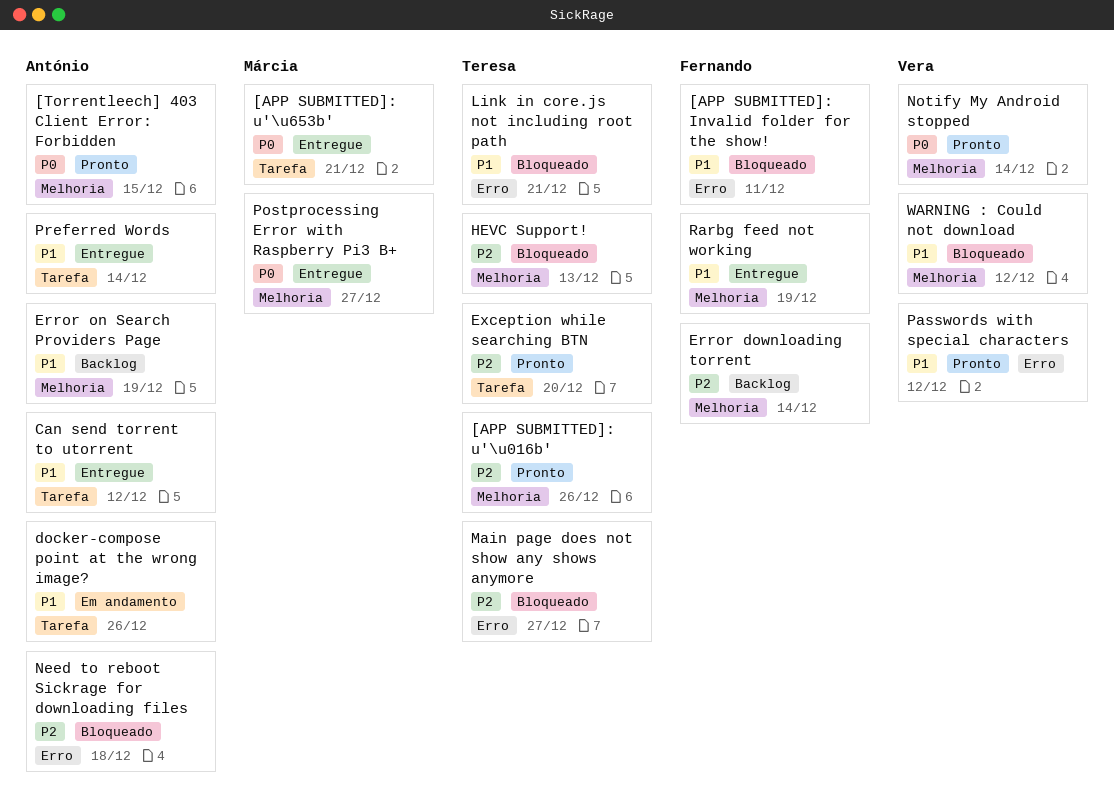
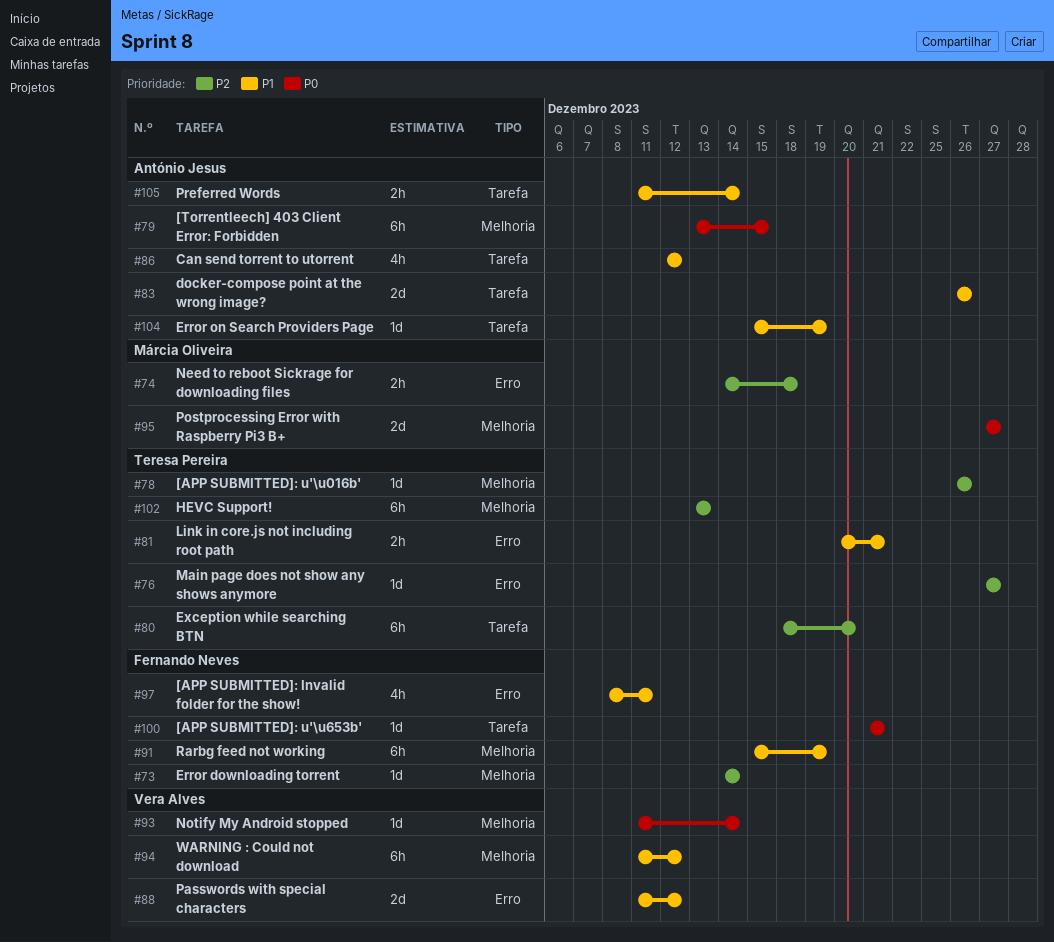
[APP SUBMITTED]: u'\u653b', owner: Márcia Oliveira -> Fernando Neves
Error on Search Providers Page, label: Melhoria -> Tarefa
Need to reboot Sickrage for downloading files, owner: António Jesus -> Márcia Oliveira

